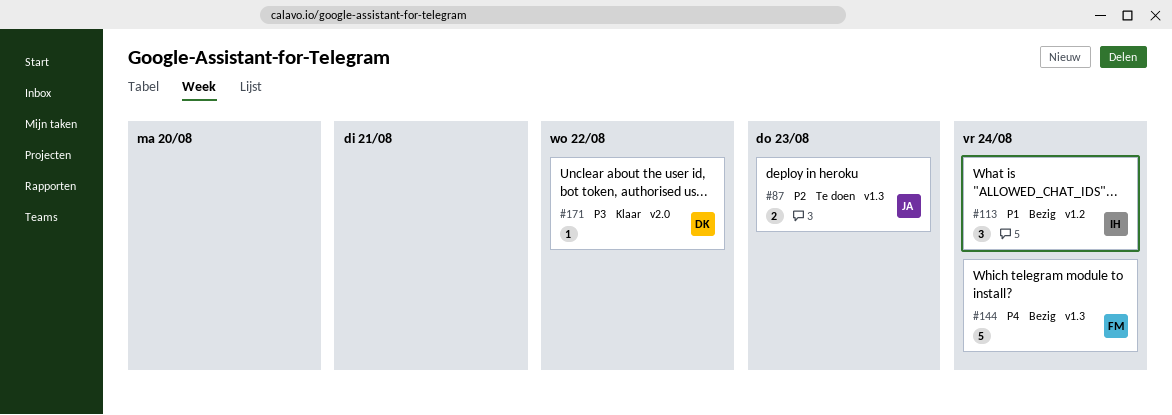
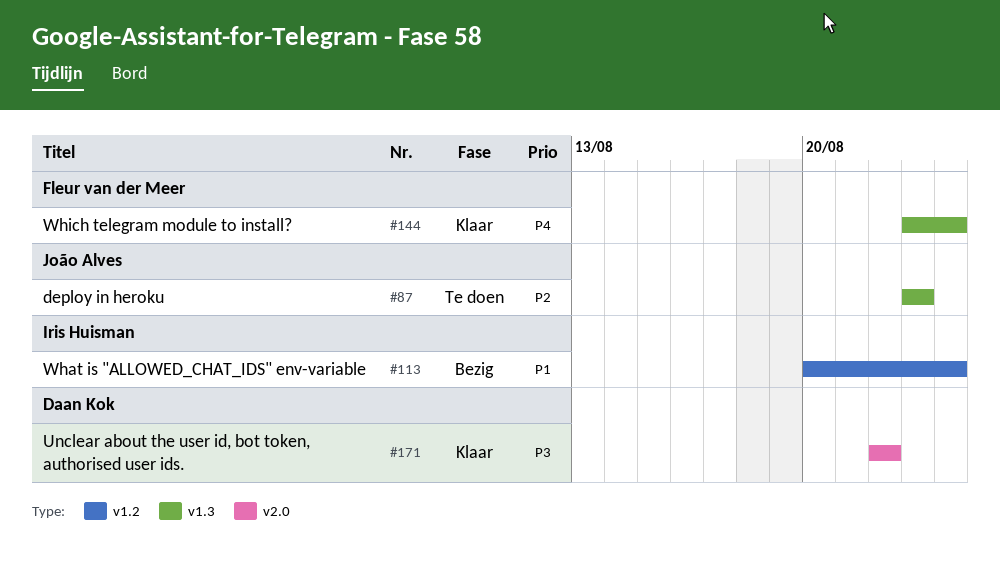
#144, status: Bezig -> Klaar

